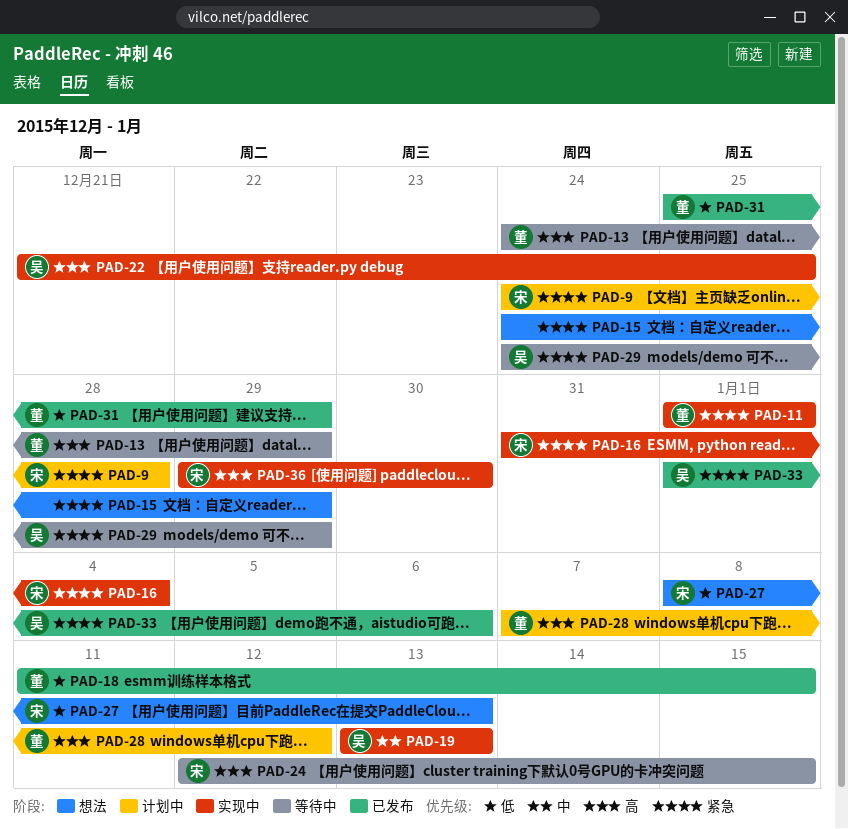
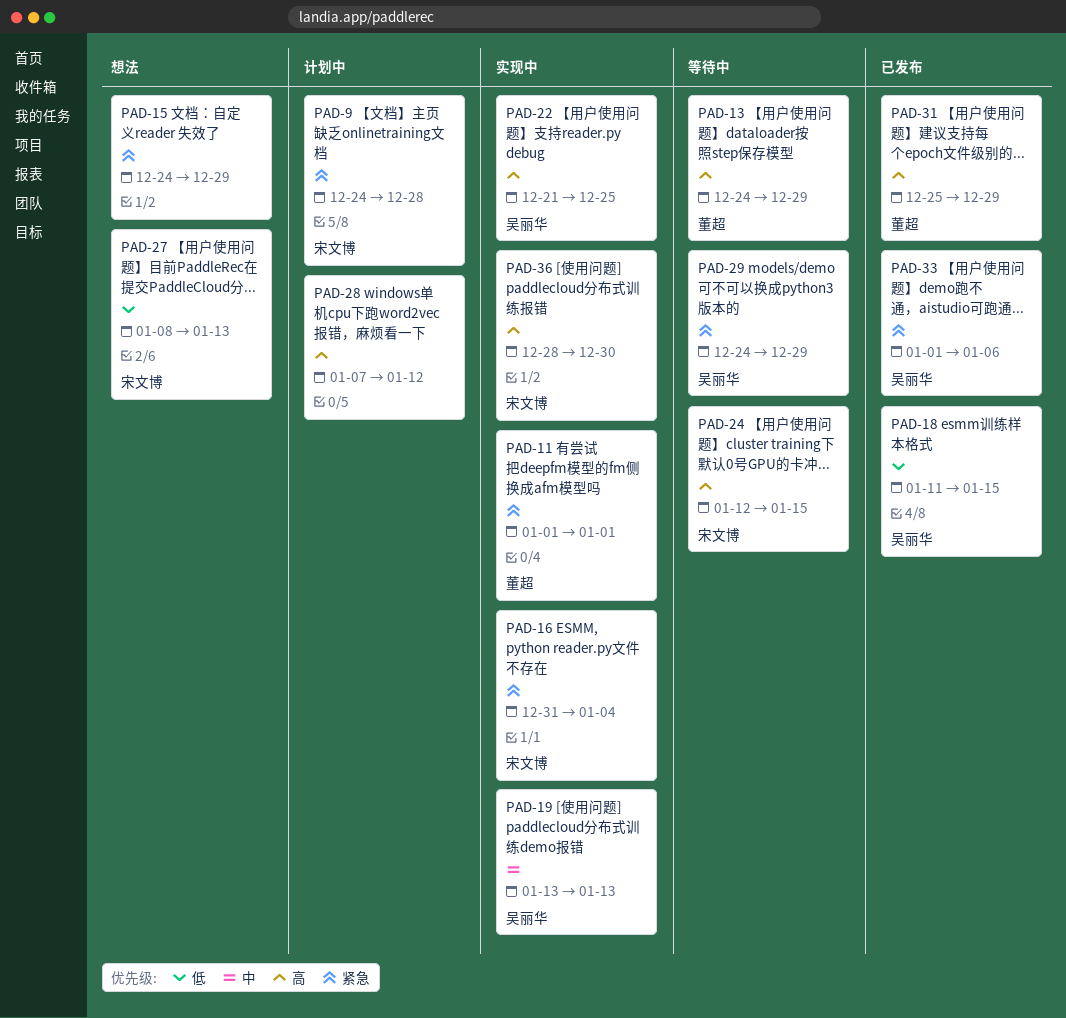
PAD-18, owner: 董超 -> 吴丽华
PAD-28, owner: 董超 -> none
PAD-31, priority: 低 -> 高
PAD-36, start: Dec 29 -> Dec 28

